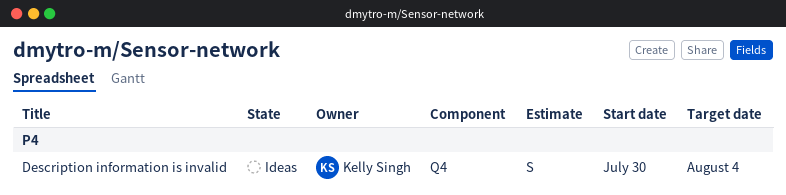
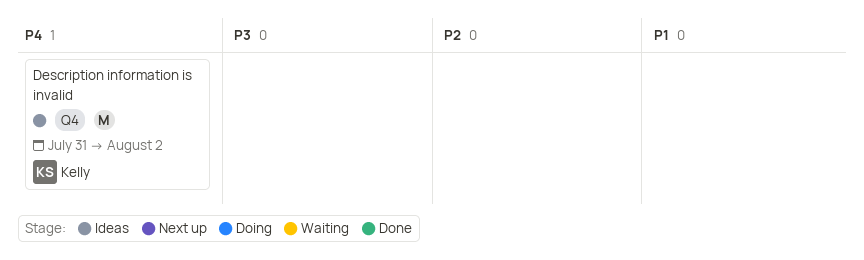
Description information is invalid, estimate: S -> M
Description information is invalid, start: Jul 30 -> Jul 31
Description information is invalid, due: Aug 4 -> Aug 2

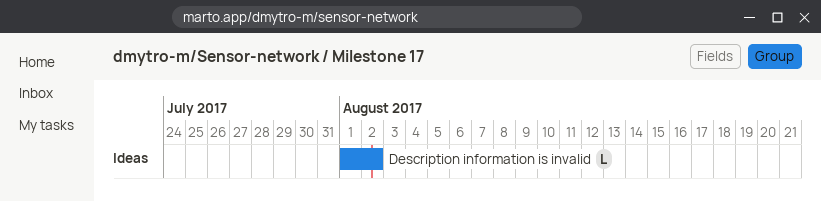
Description information is invalid, estimate: M -> L
Description information is invalid, start: Jul 31 -> Aug 1

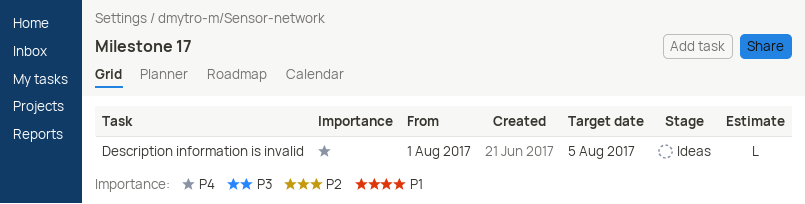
Description information is invalid, due: Aug 2 -> Aug 5

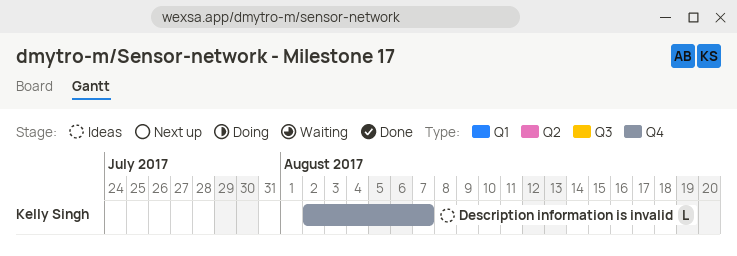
Description information is invalid, start: Aug 1 -> Aug 2
Description information is invalid, due: Aug 5 -> Aug 7

